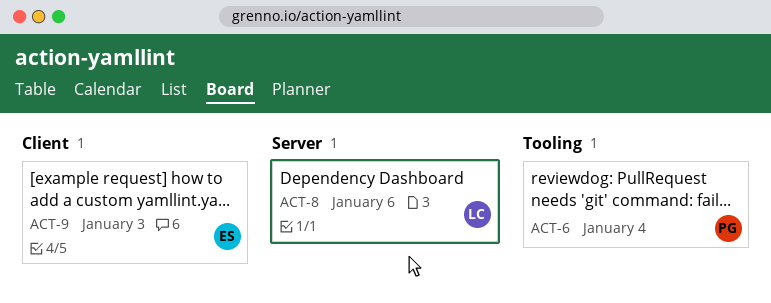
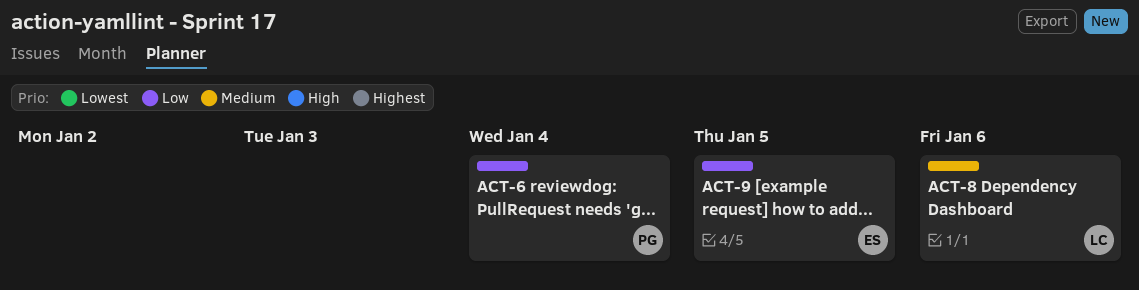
ACT-9, due: Jan 3 -> Jan 5

